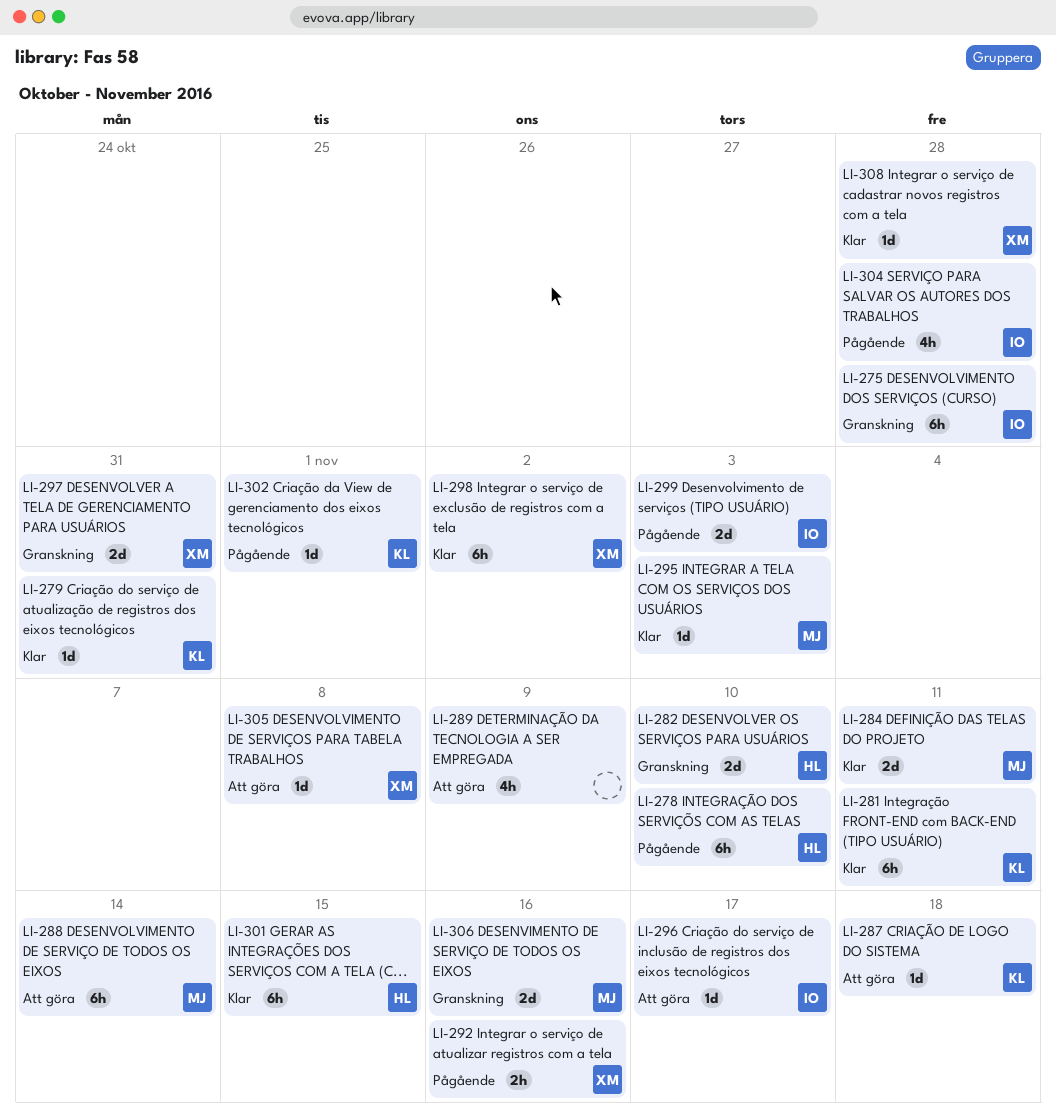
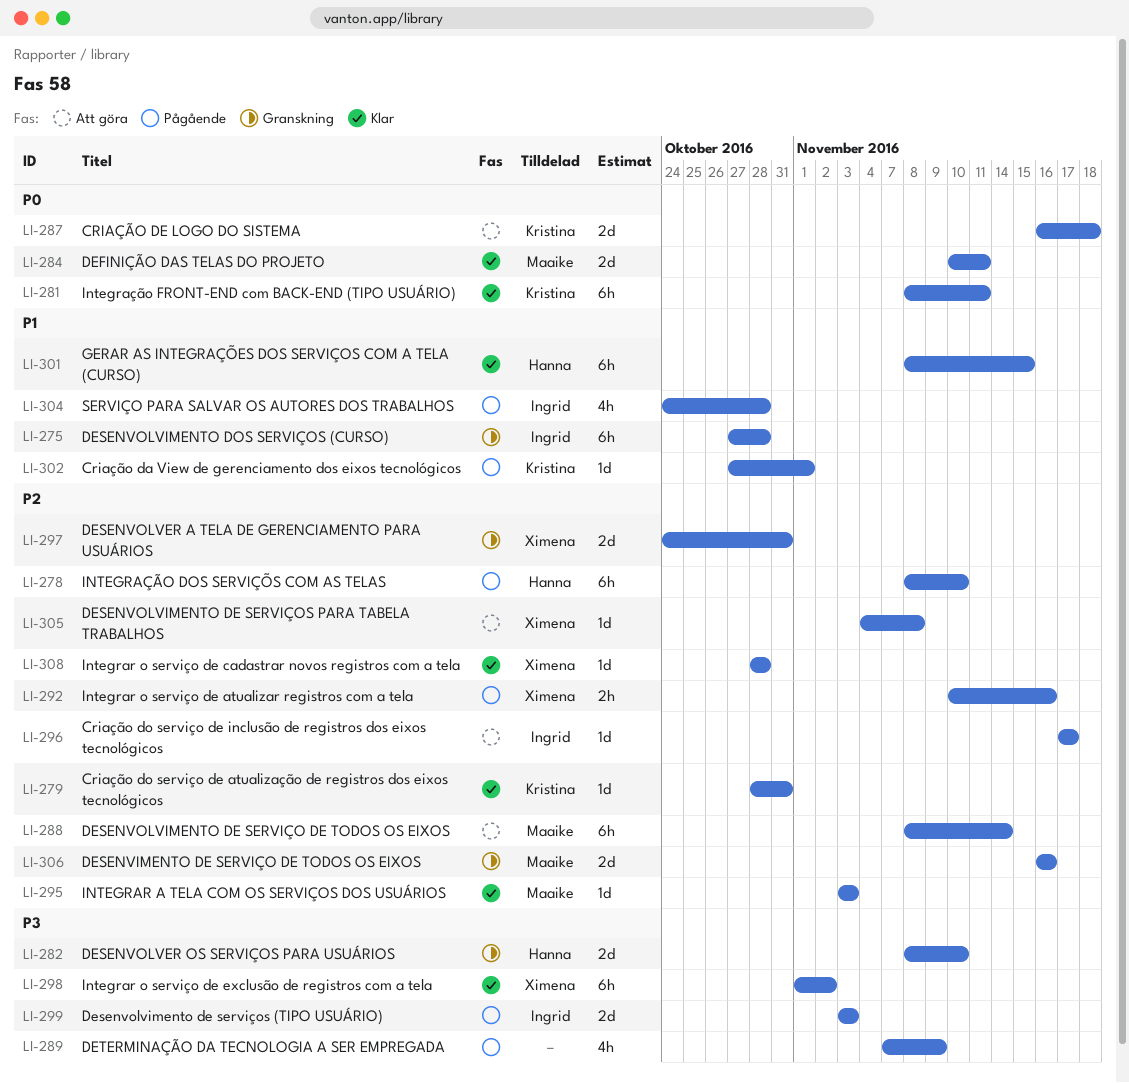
LI-287, estimate: 1d -> 2d
LI-289, status: Att göra -> Pågående

